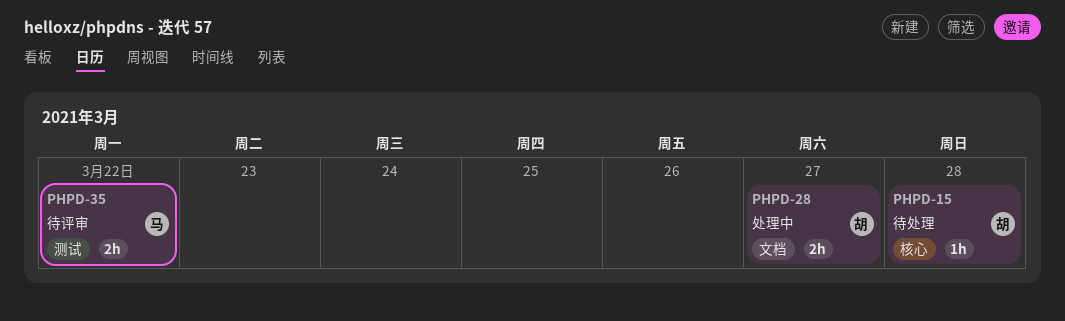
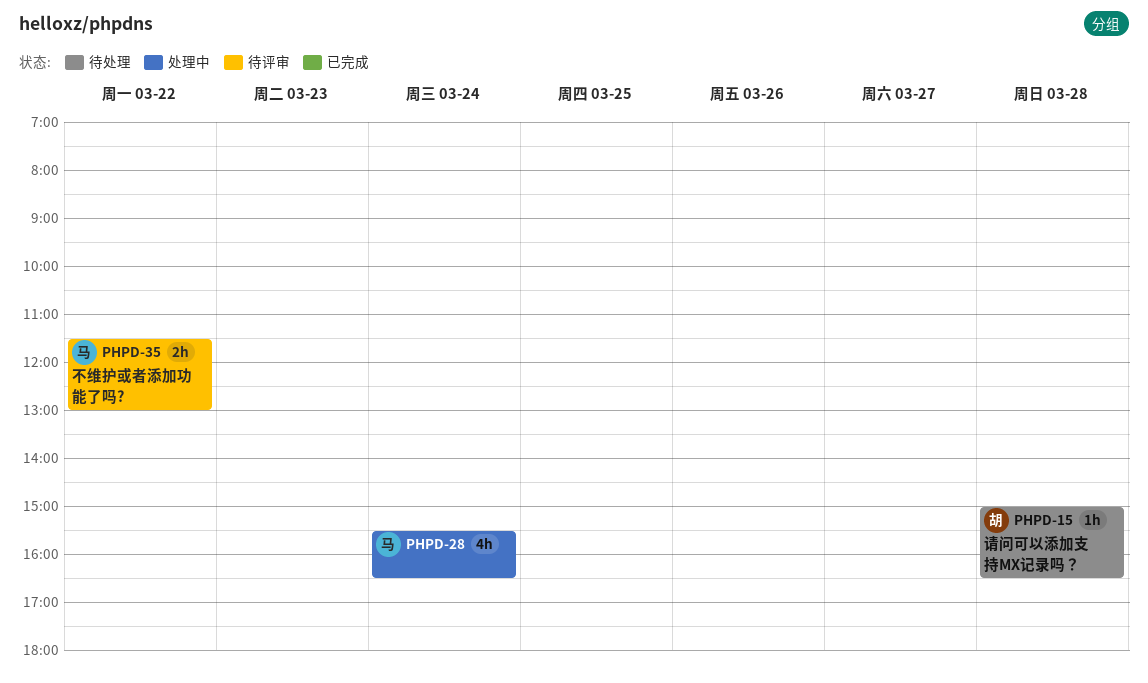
PHPD-28, owner: 胡 -> 马
PHPD-28, estimate: 2h -> 4h
PHPD-28, day: Mar 27 -> Mar 24

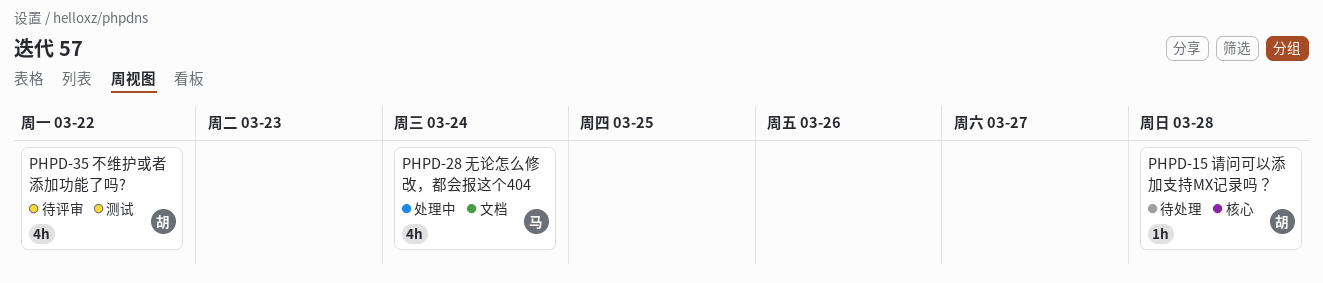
PHPD-35, owner: 马 -> 胡
PHPD-35, estimate: 2h -> 4h

